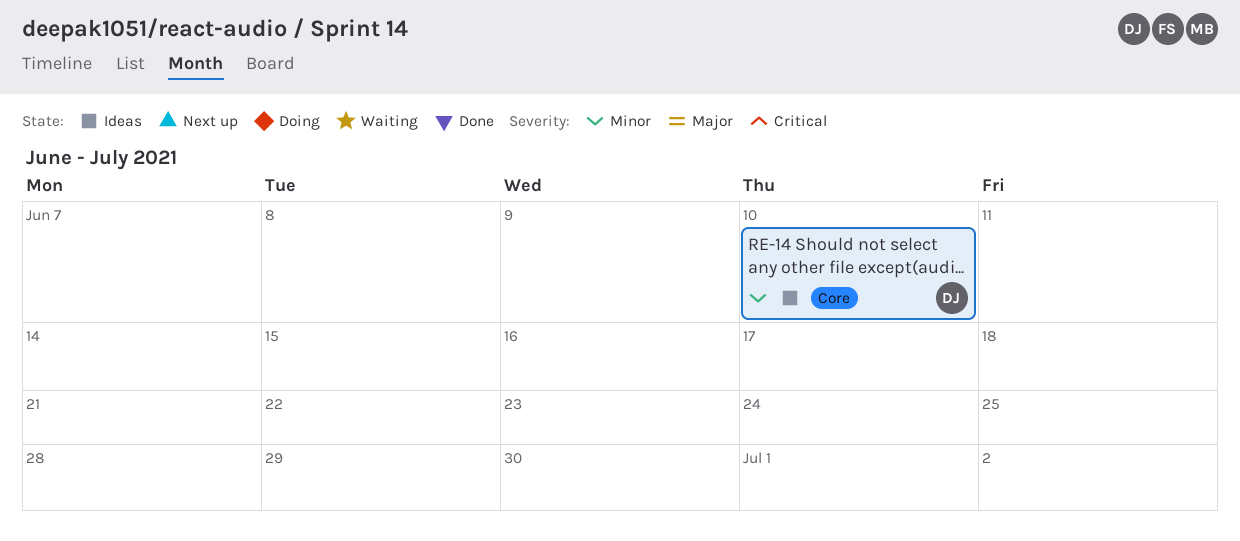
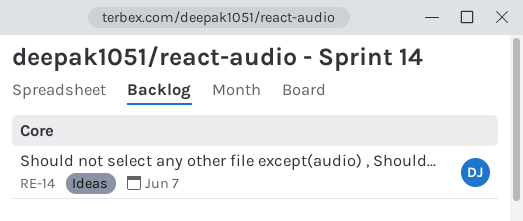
RE-14, due: Jun 10 -> Jun 7

